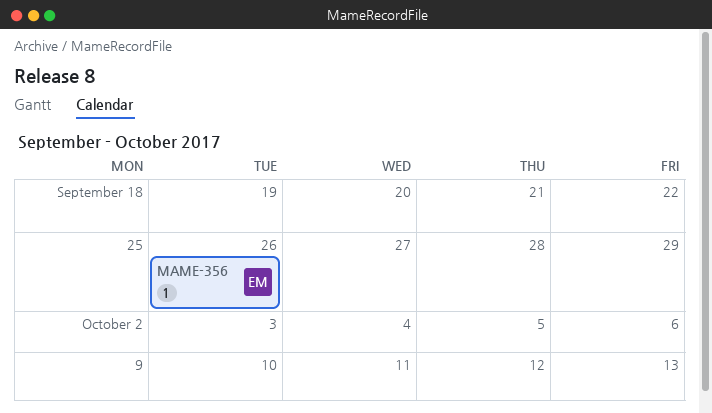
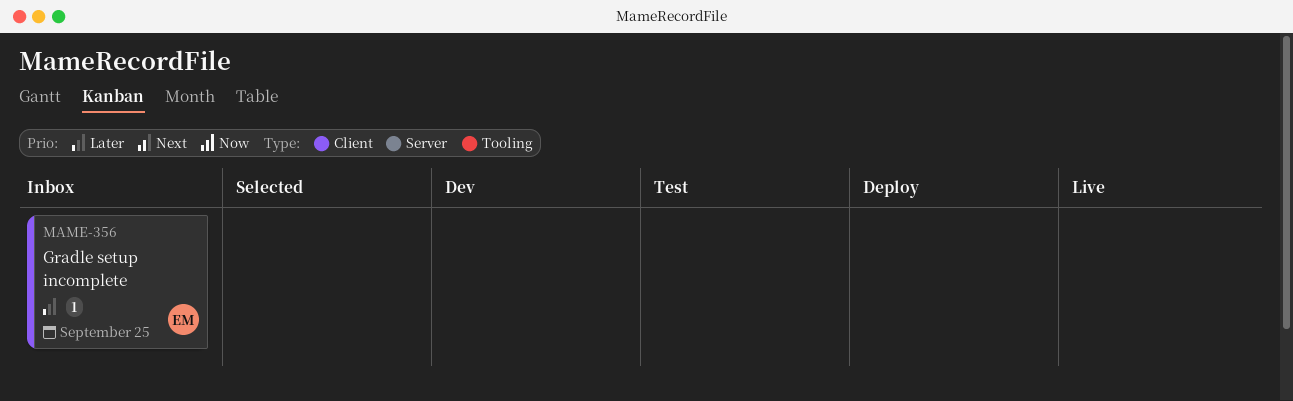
MAME-356, due: Sep 26 -> Sep 25

